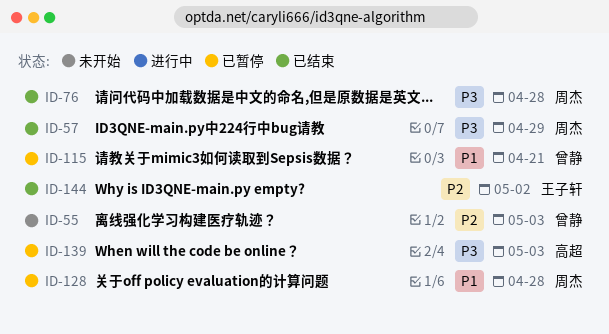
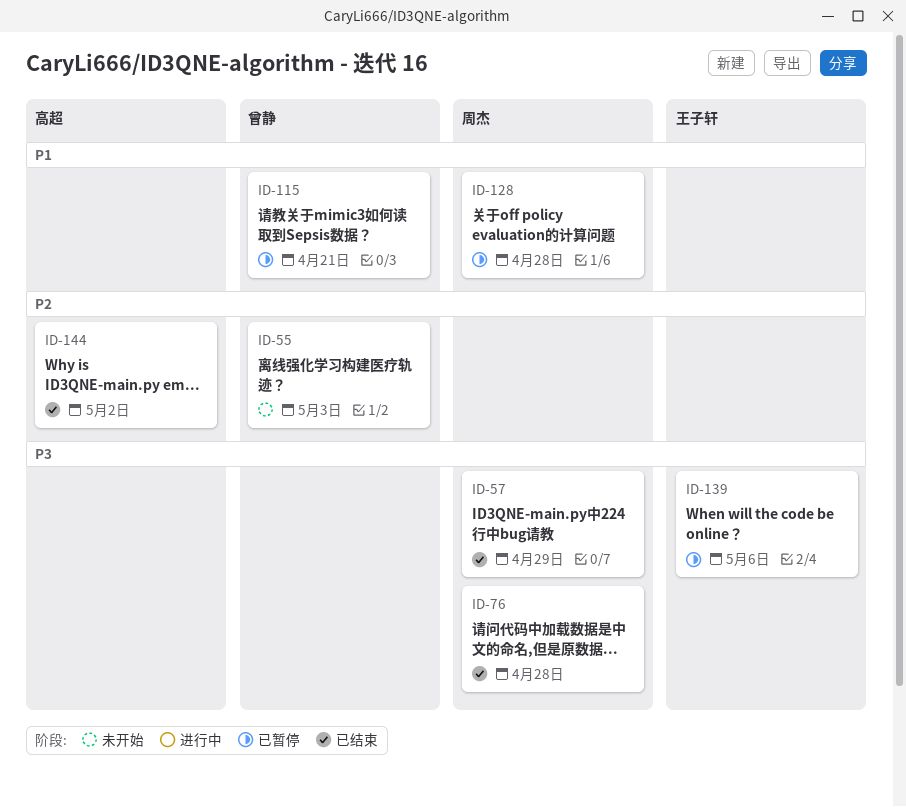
ID-139, owner: 高超 -> 王子轩
ID-139, due: May 3 -> May 6
ID-144, owner: 王子轩 -> 高超

